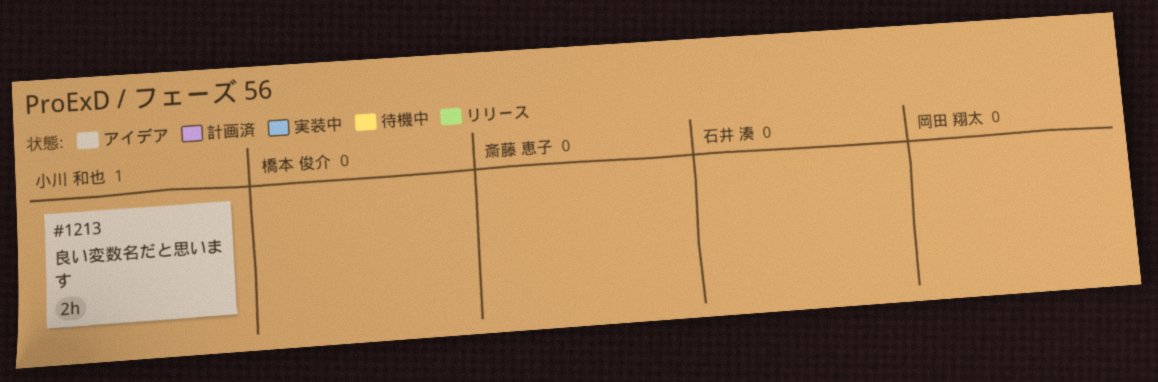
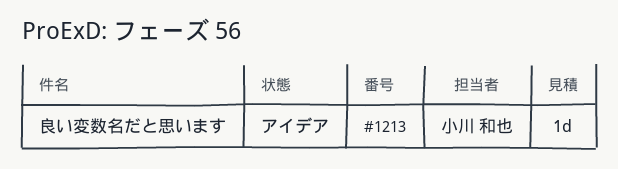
#1213, estimate: 2h -> 1d

